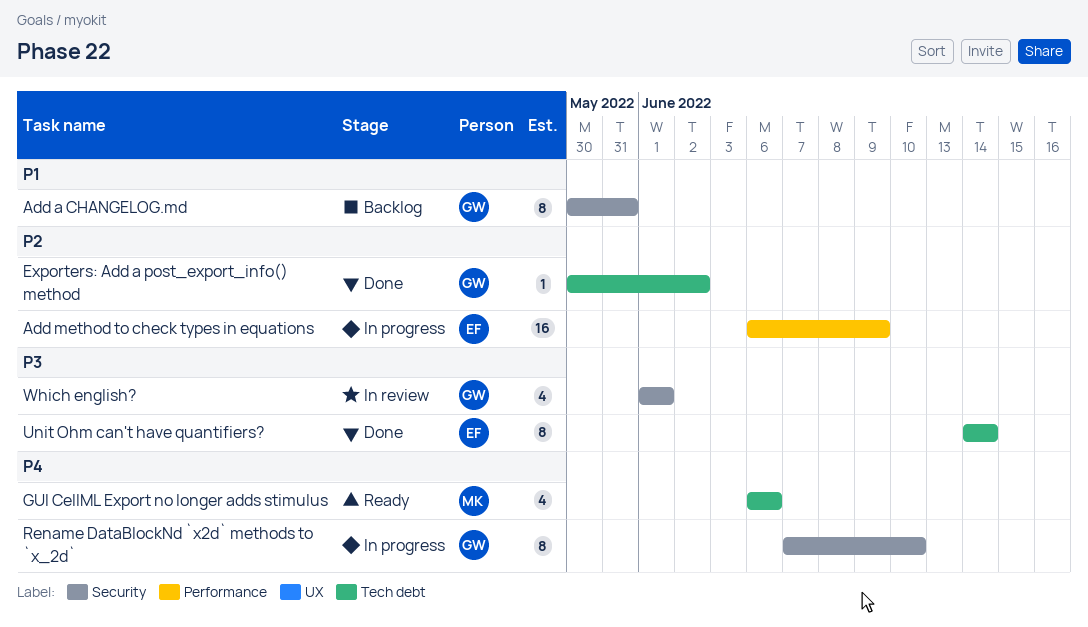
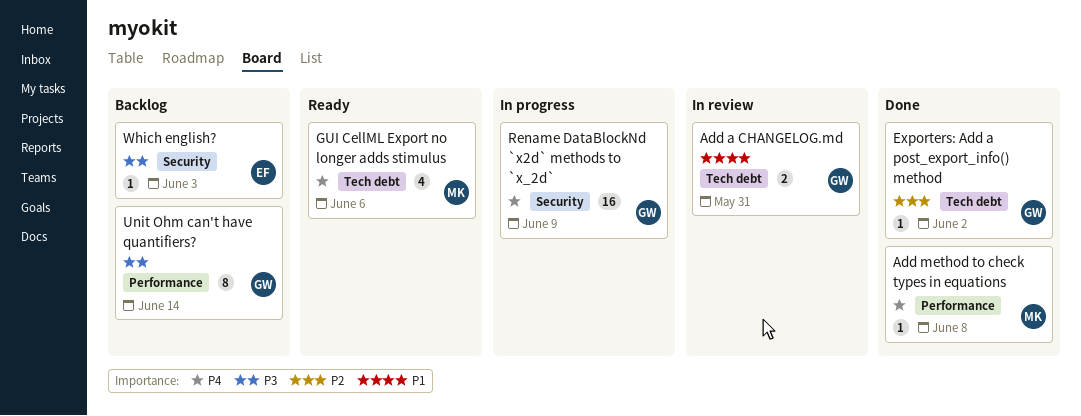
Add a CHANGELOG.md, status: Backlog -> In review
Add a CHANGELOG.md, label: Security -> Tech debt
Add a CHANGELOG.md, estimate: 8 -> 2
Add method to check types in equations, status: In progress -> Done
Add method to check types in equations, owner: EF -> MK
Add method to check types in equations, priority: P2 -> P4
Add method to check types in equations, estimate: 16 -> 1
Add method to check types in equations, due: Jun 9 -> Jun 8
Rename DataBlockNd `x2d` methods to `x_2d`, estimate: 8 -> 16
Rename DataBlockNd `x2d` methods to `x_2d`, due: Jun 10 -> Jun 9
Unit Ohm can't have quantifiers?, status: Done -> Backlog
Unit Ohm can't have quantifiers?, owner: EF -> GW
Unit Ohm can't have quantifiers?, label: Tech debt -> Performance
Which english?, status: In review -> Backlog
Which english?, owner: GW -> EF
Which english?, estimate: 4 -> 1
Which english?, due: Jun 1 -> Jun 3

